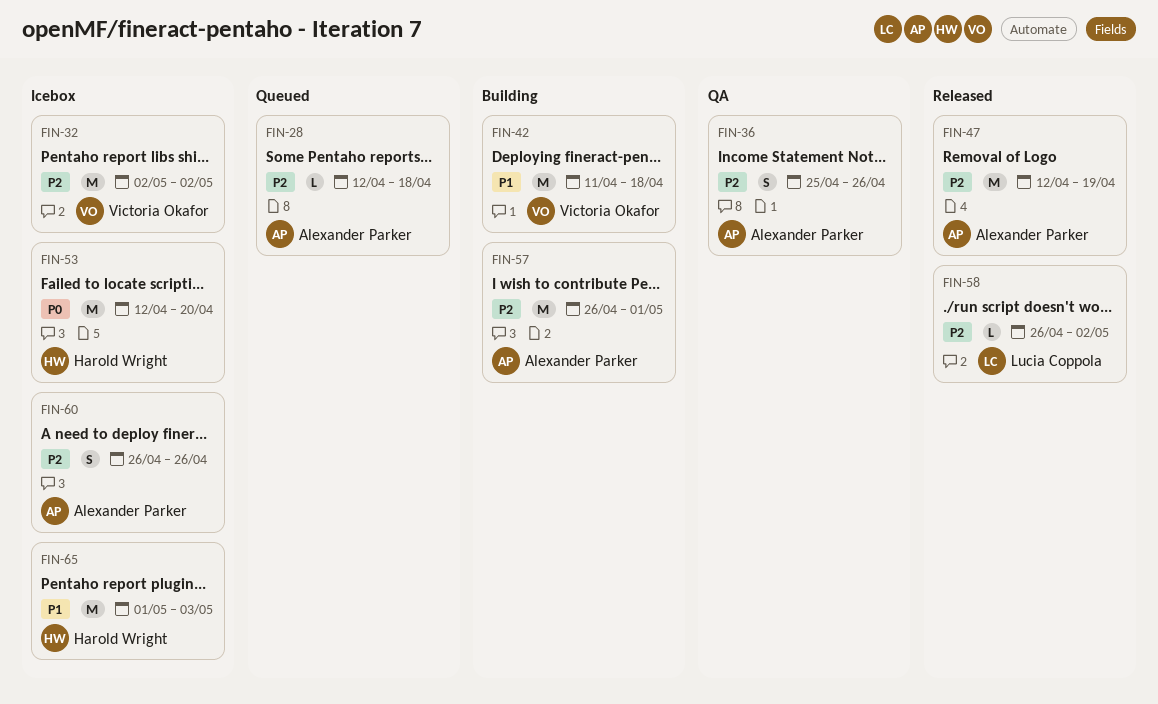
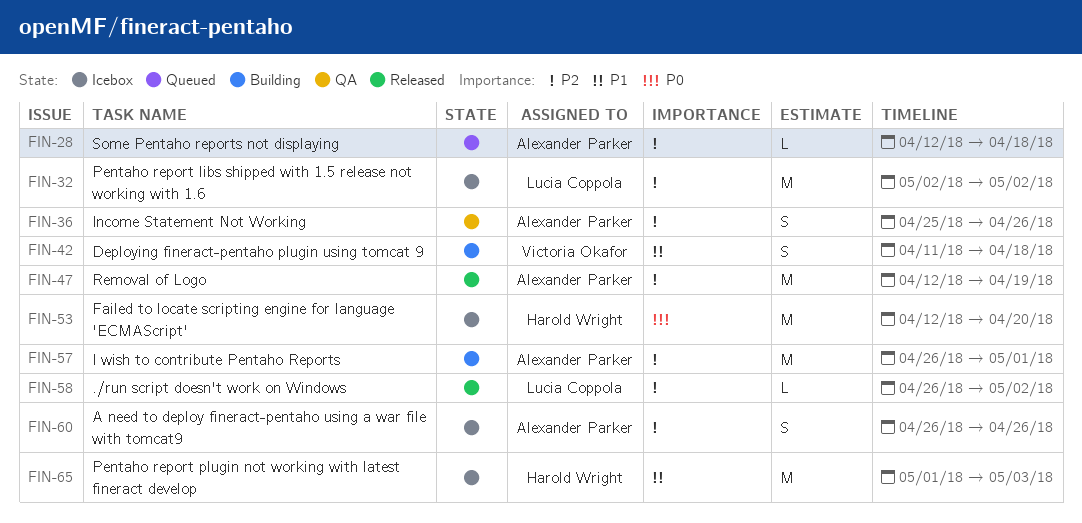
FIN-32, owner: Victoria Okafor -> Lucia Coppola
FIN-42, estimate: M -> S

